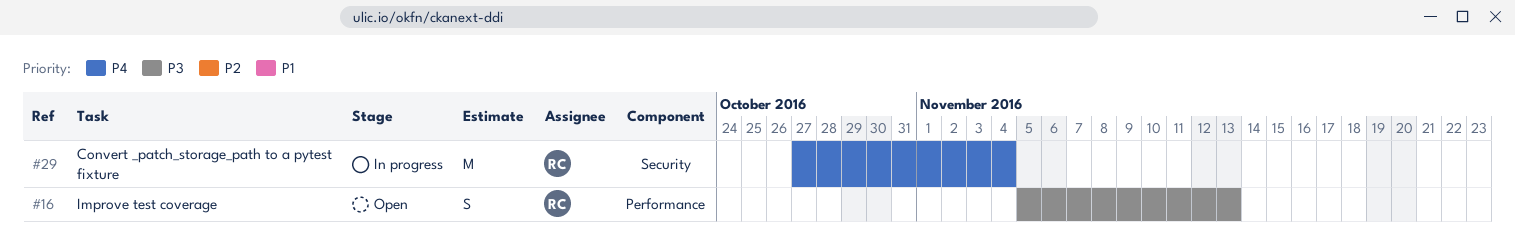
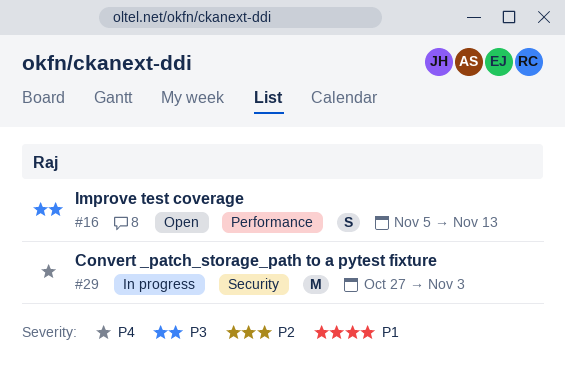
#29, due: Nov 4 -> Nov 3

